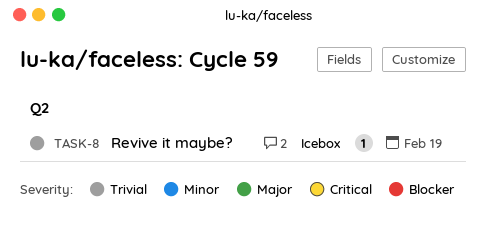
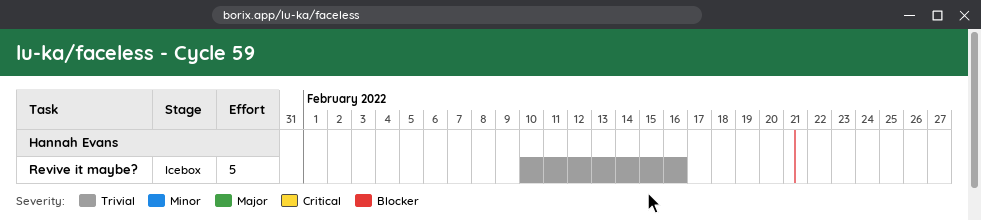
Revive it maybe?, estimate: 1 -> 5
Revive it maybe?, due: Feb 19 -> Feb 16

